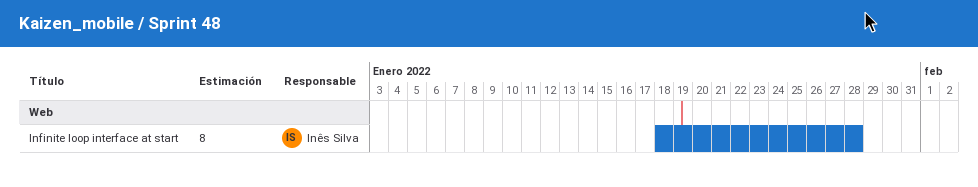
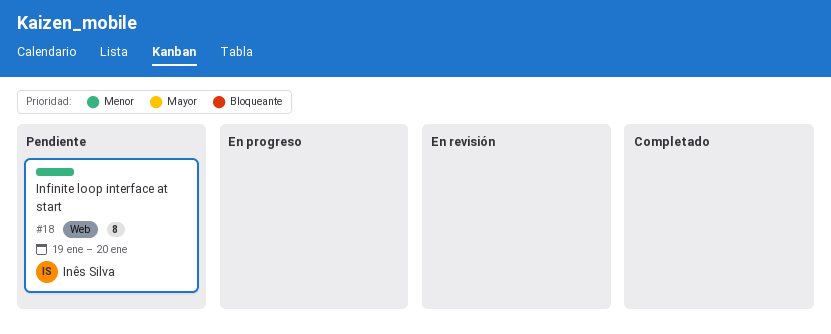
Infinite loop interface at start, start: Jan 18 -> Jan 19
Infinite loop interface at start, due: Jan 28 -> Jan 20

